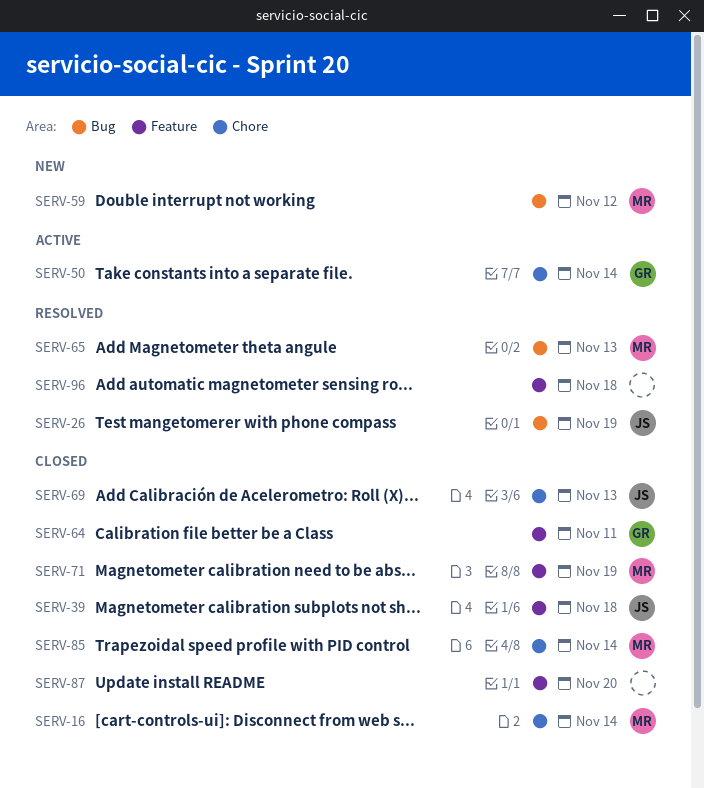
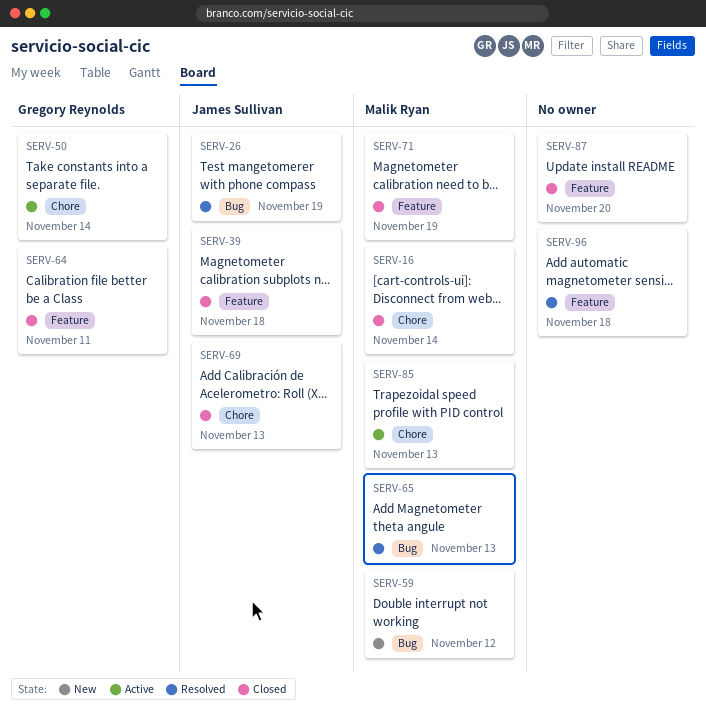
SERV-85, status: Closed -> Active
SERV-85, due: Nov 14 -> Nov 13

